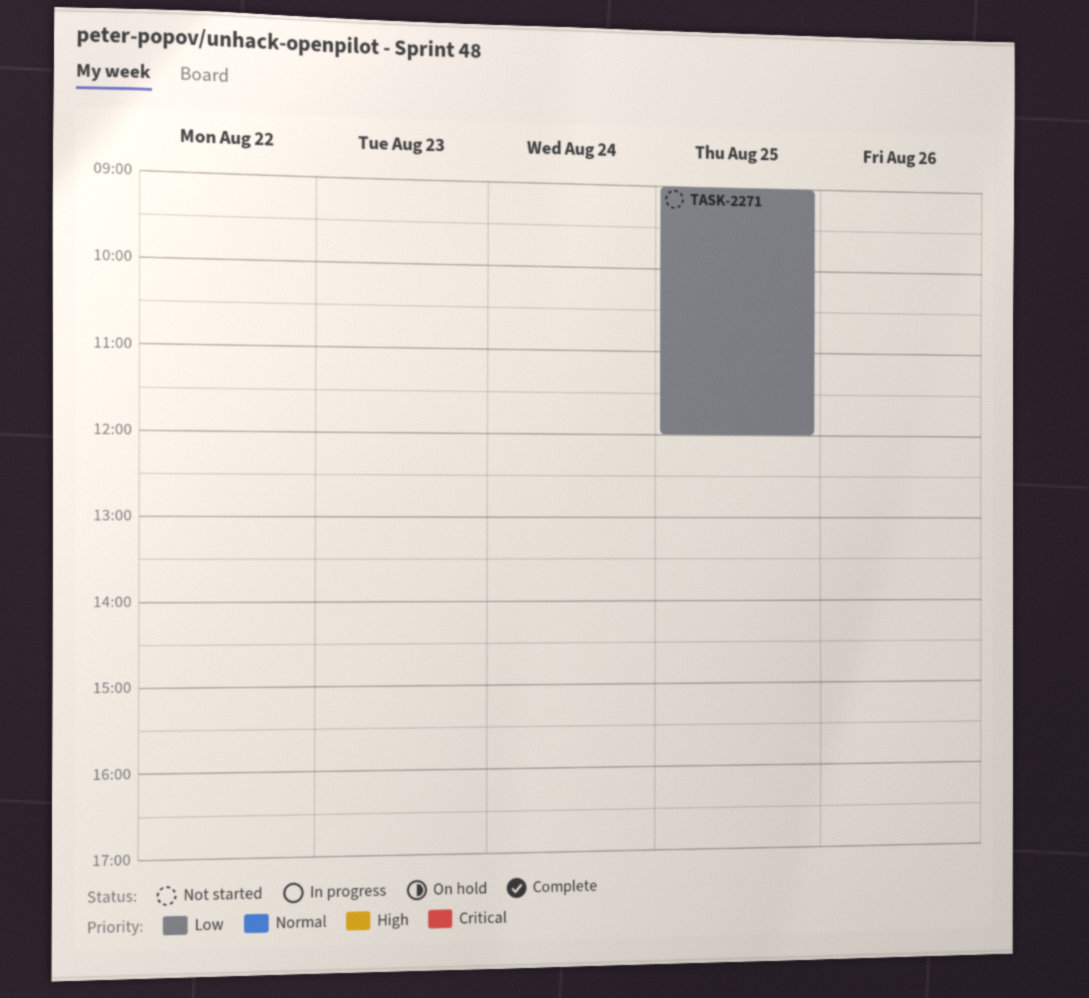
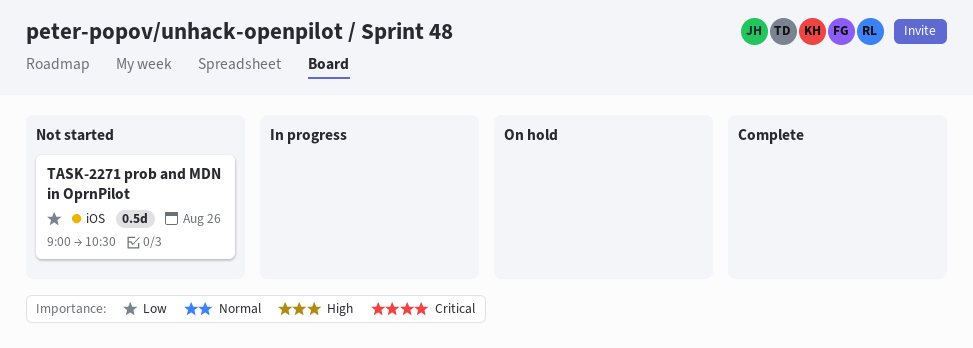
TASK-2271, day: Aug 25 -> Aug 26
TASK-2271, ends: 12:00 -> 10:30

